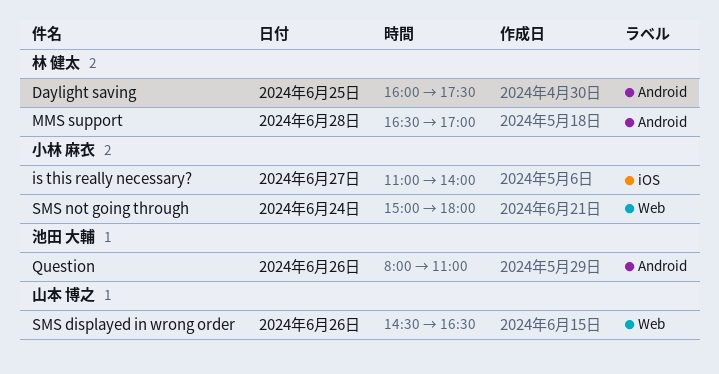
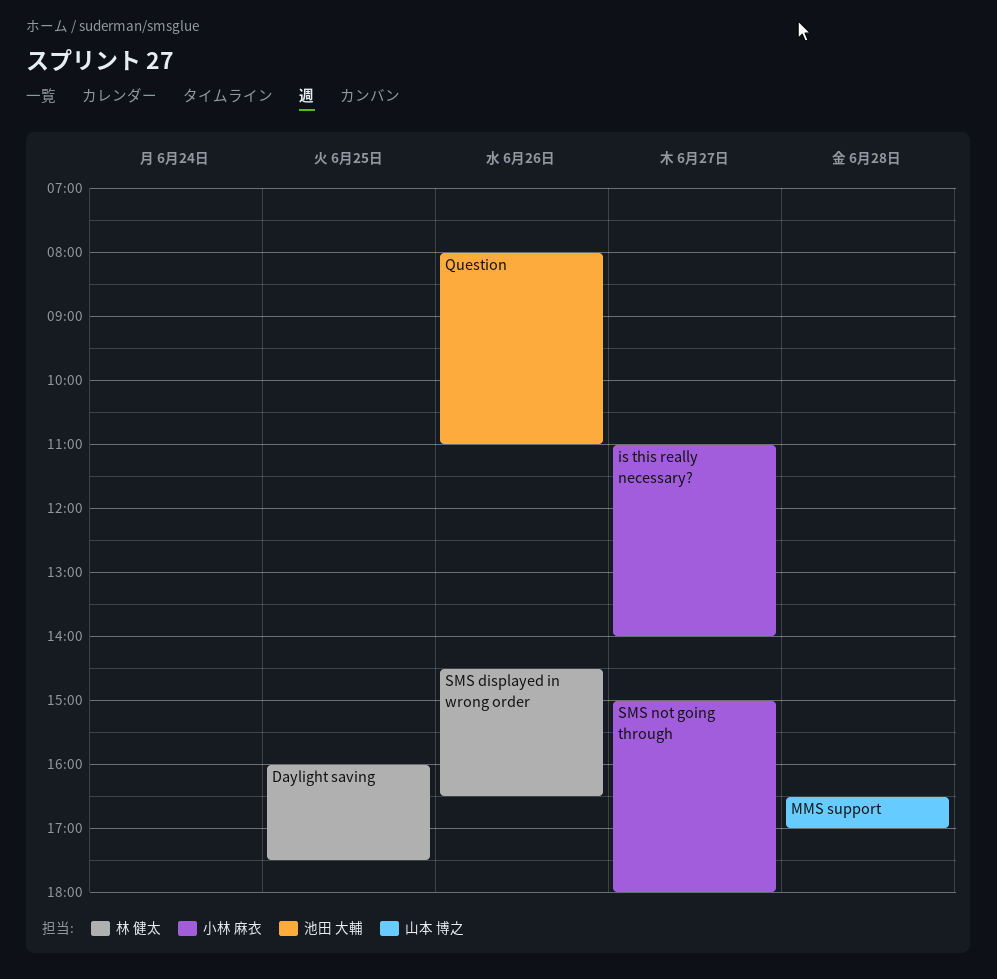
MMS support, owner: 林 健太 -> 山本 博之
SMS displayed in wrong order, owner: 山本 博之 -> 林 健太
SMS not going through, day: Jun 24 -> Jun 27

